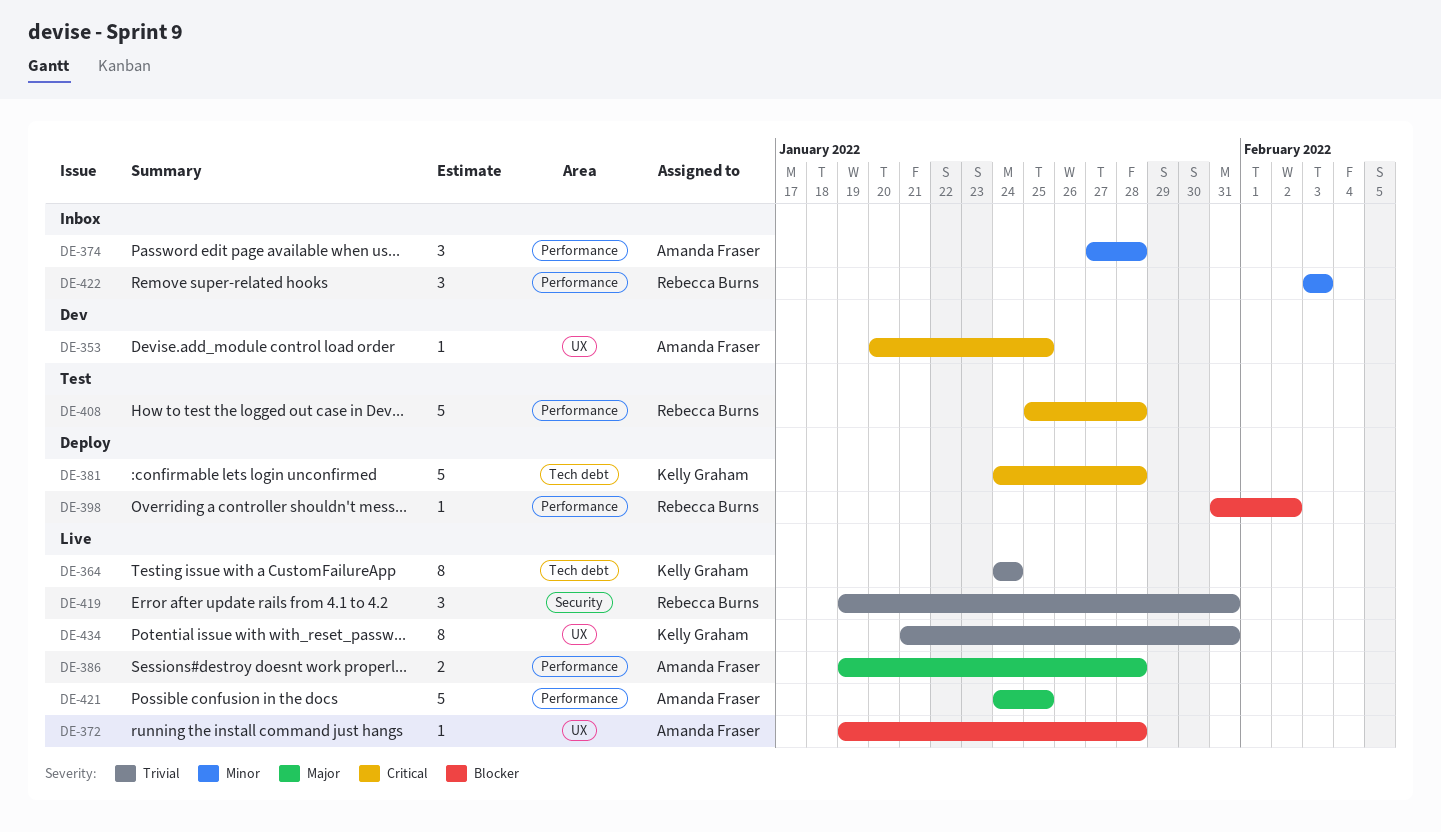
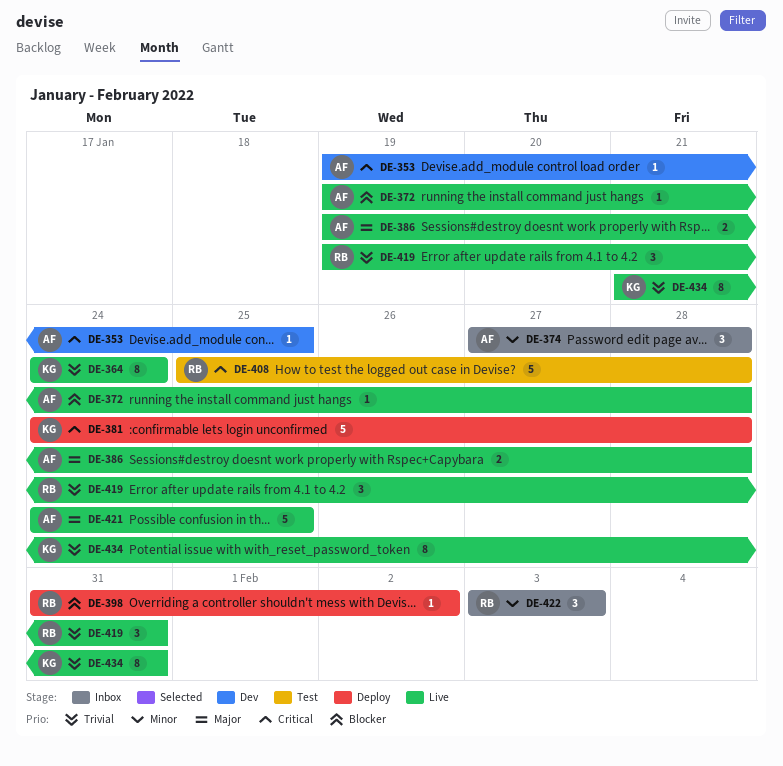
DE-353, start: Jan 20 -> Jan 19

